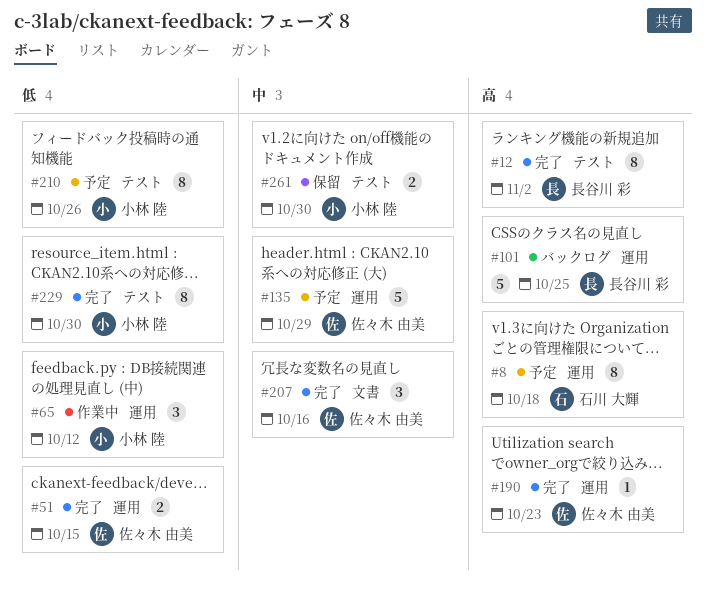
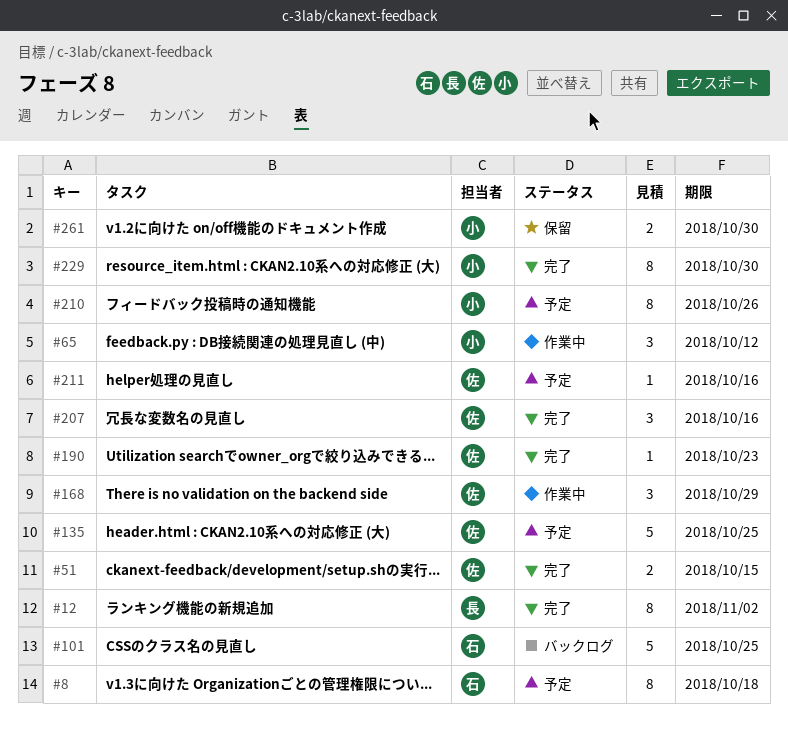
#101, owner: 長谷川 彩 -> 石川 大輝
#135, due: Oct 29 -> Oct 25
#168: none -> present
#211: none -> present

